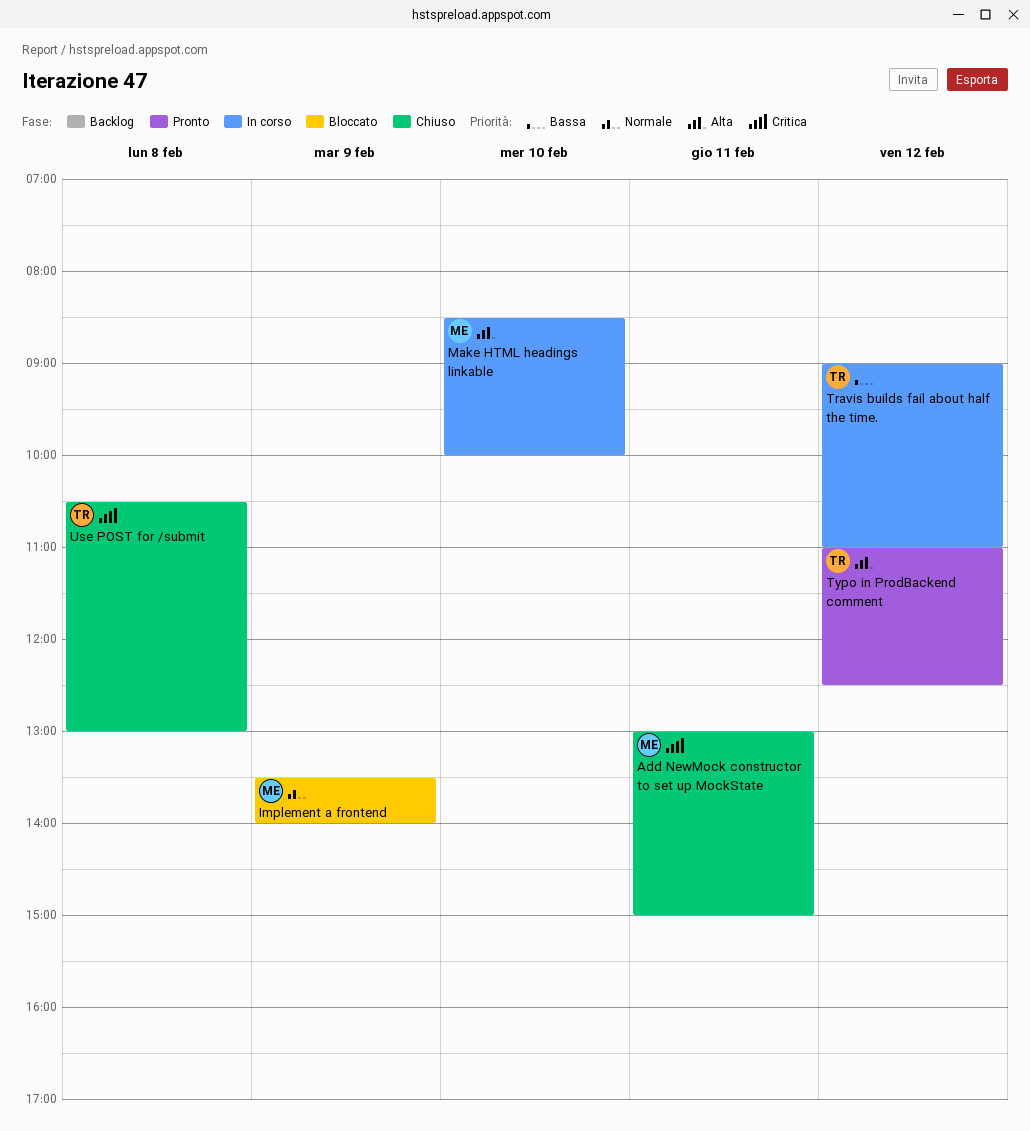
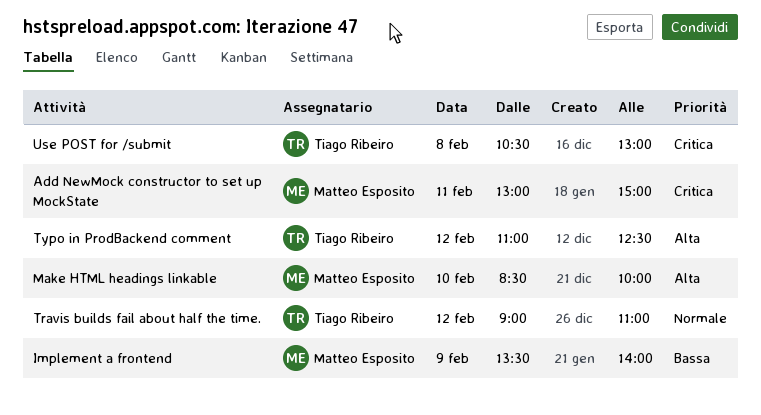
Implement a frontend, priority: Normale -> Bassa
Travis builds fail about half the time., priority: Bassa -> Normale

